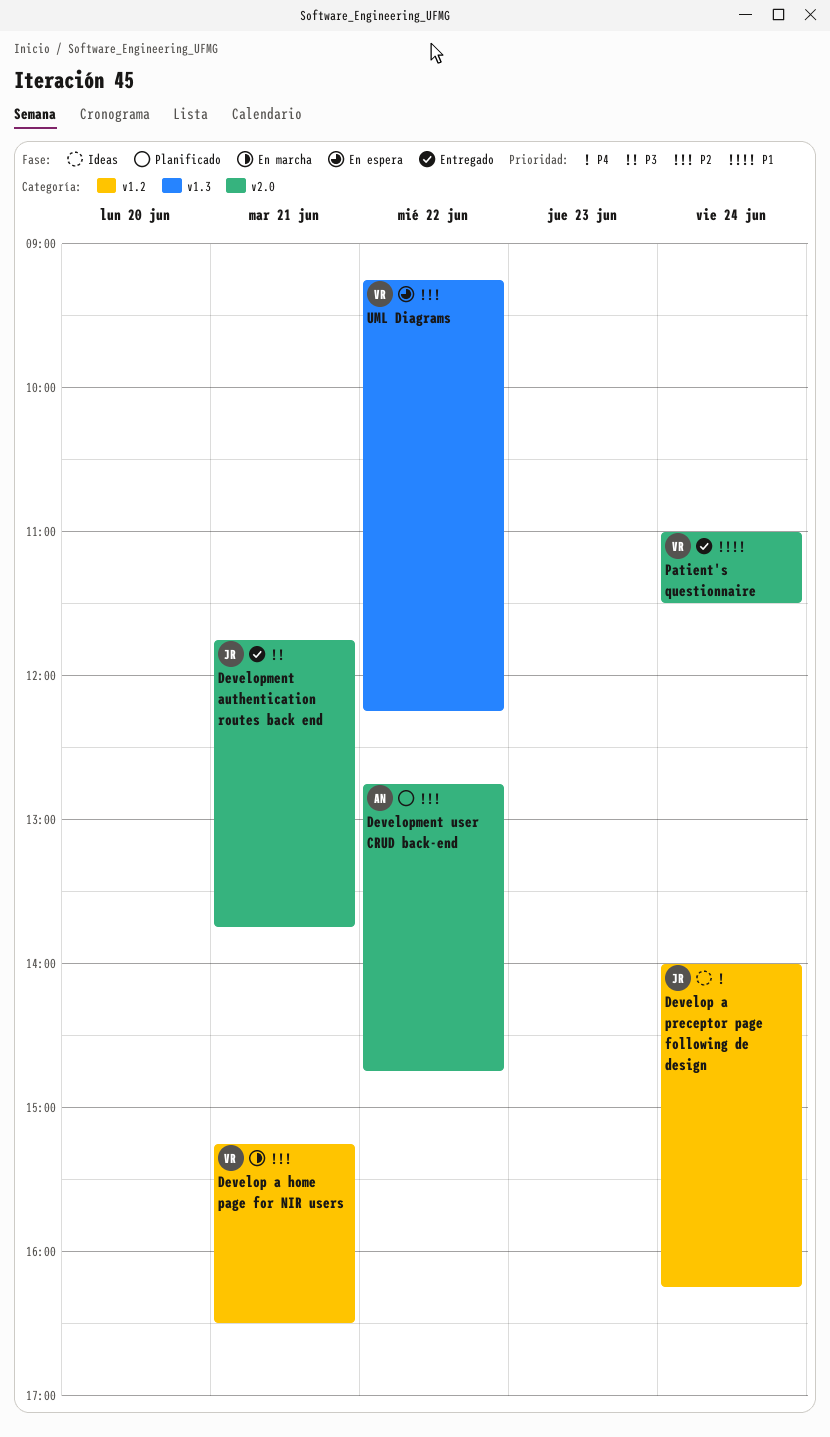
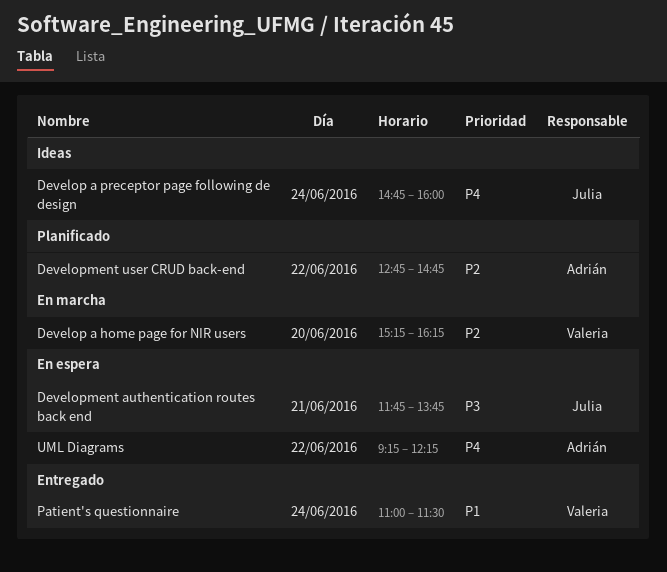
Develop a home page for NIR users, day: Jun 21 -> Jun 20
Develop a home page for NIR users, ends: 16:30 -> 16:15
Develop a preceptor page following de design, begins: 14:00 -> 14:45
Develop a preceptor page following de design, ends: 16:15 -> 16:00
Development authentication routes back end, status: Entregado -> En espera
UML Diagrams, owner: Valeria -> Adrián
UML Diagrams, priority: P2 -> P4

